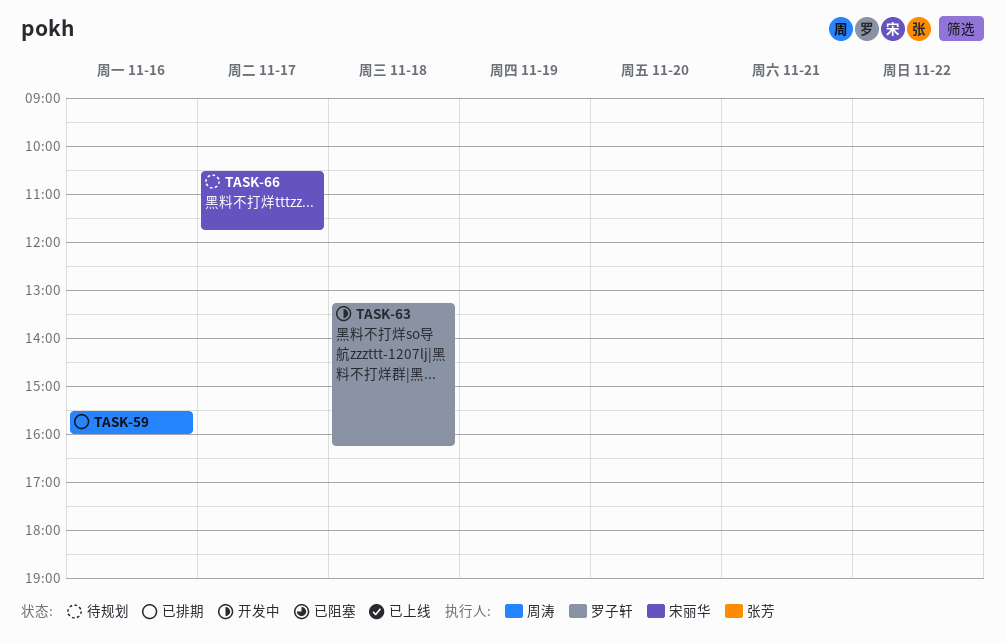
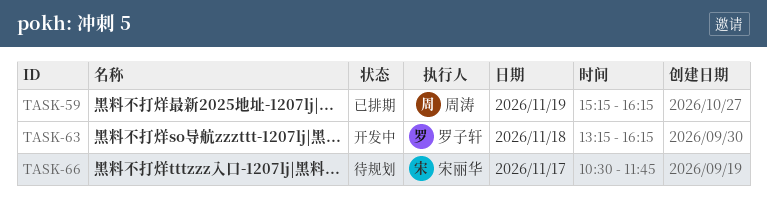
TASK-59, day: Nov 16 -> Nov 19
TASK-59, begins: 15:30 -> 15:15
TASK-59, ends: 16:00 -> 16:15

